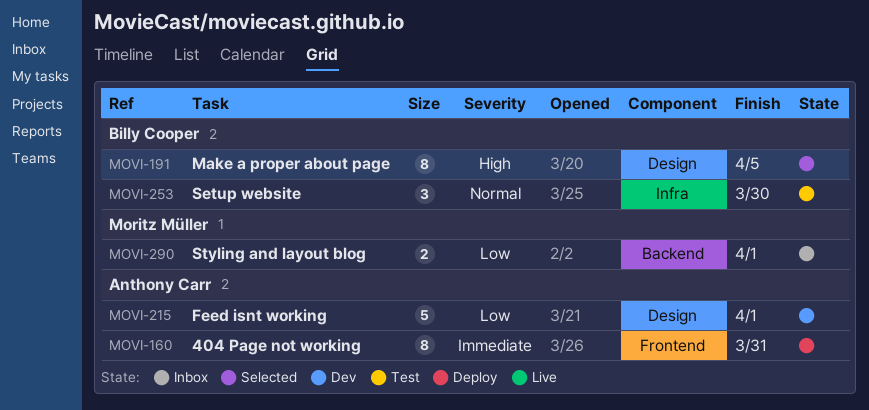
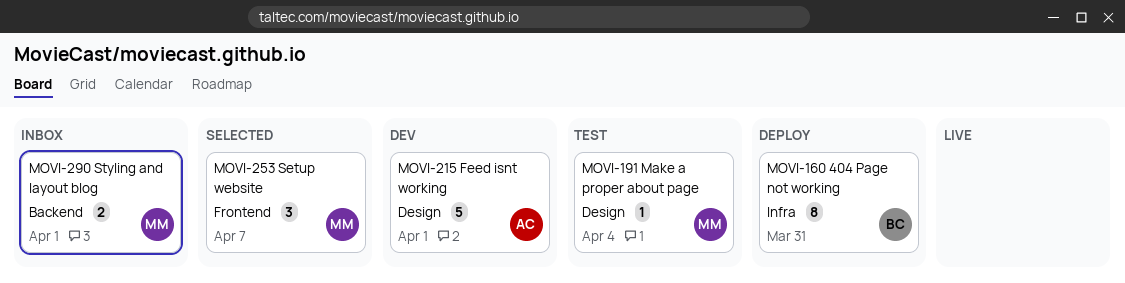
MOVI-160, owner: Anthony Carr -> Billy Cooper
MOVI-160, label: Frontend -> Infra
MOVI-191, status: Selected -> Test
MOVI-191, owner: Billy Cooper -> Moritz Müller
MOVI-191, estimate: 8 -> 1
MOVI-191, due: Apr 5 -> Apr 4
MOVI-253, status: Test -> Selected
MOVI-253, owner: Billy Cooper -> Moritz Müller
MOVI-253, label: Infra -> Frontend
MOVI-253, due: Mar 30 -> Apr 7

